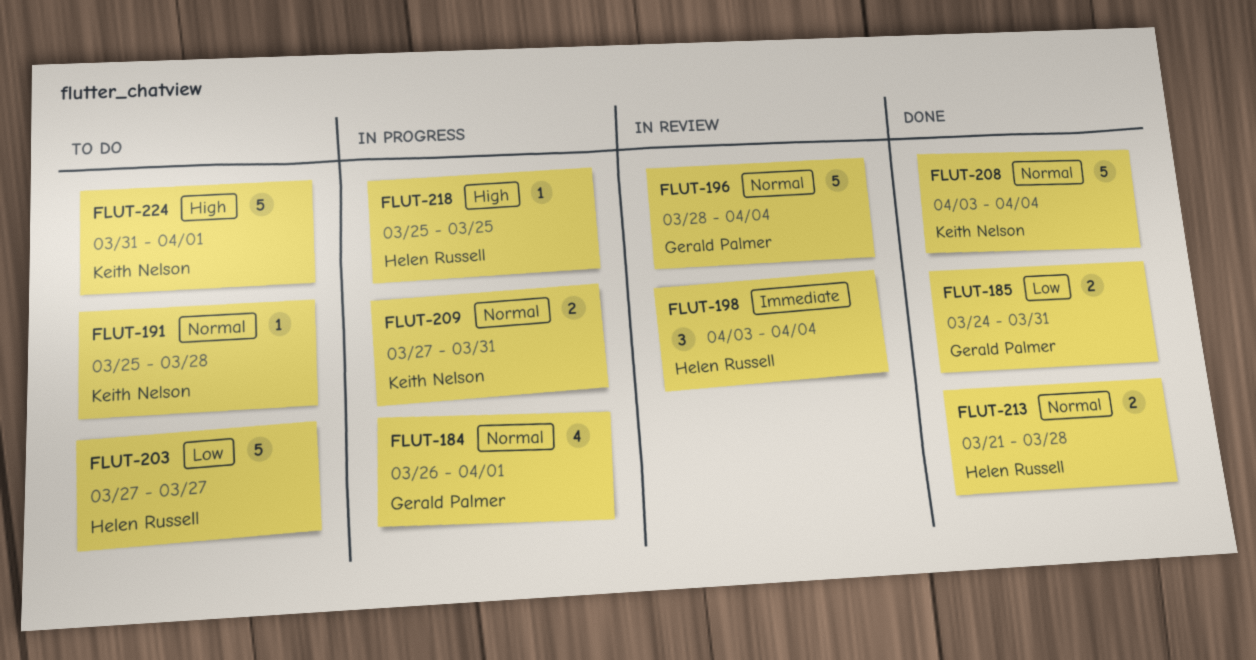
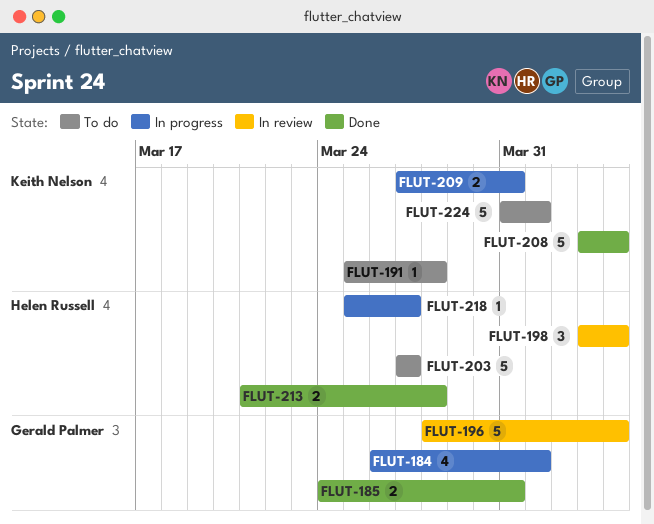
FLUT-218, due: Mar 25 -> Mar 27

